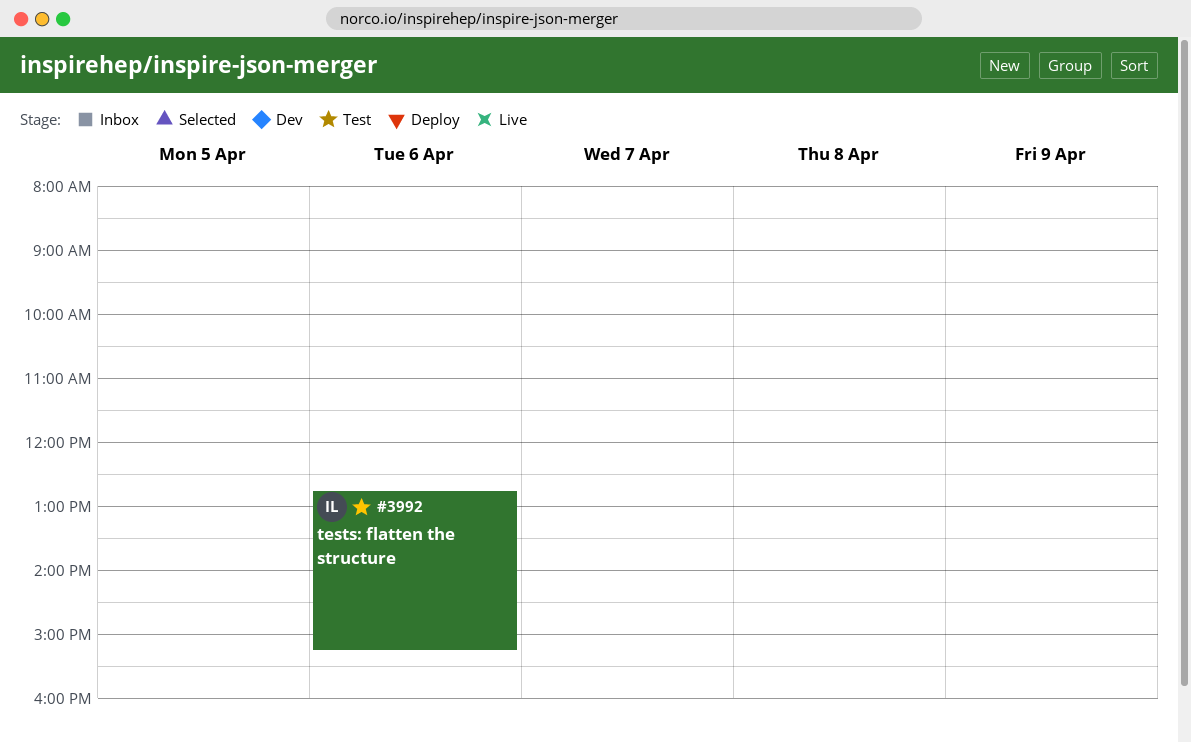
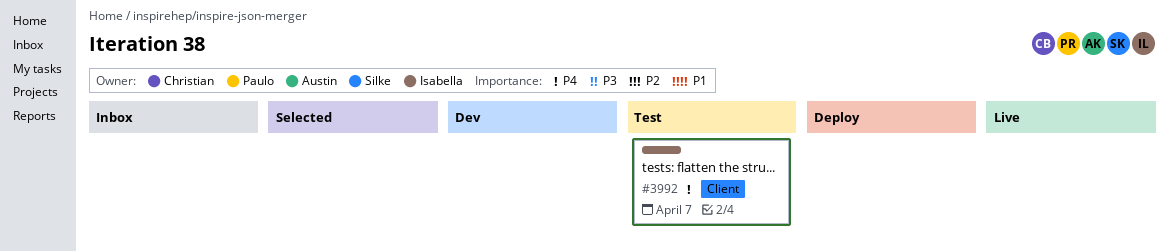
#3992, day: Apr 6 -> Apr 7

